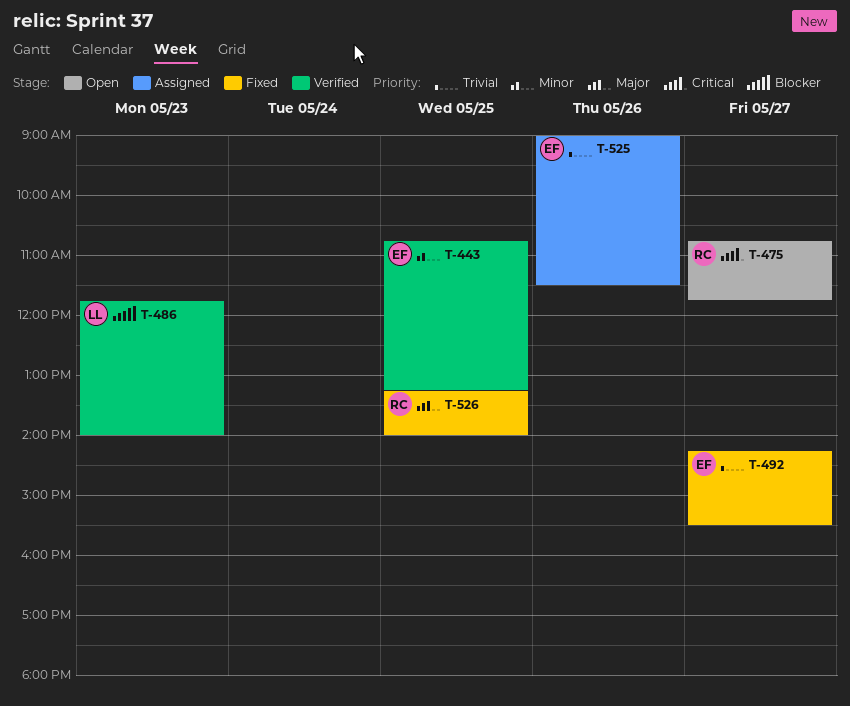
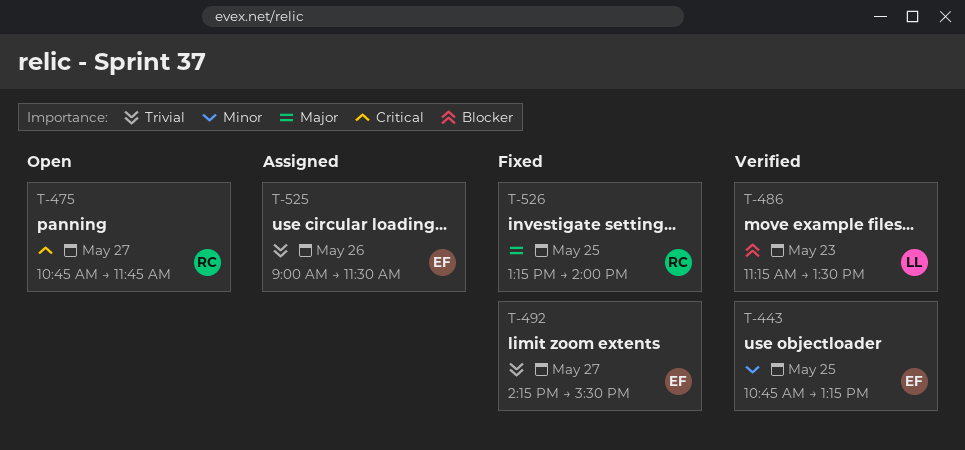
T-486, begins: 11:45 -> 11:15
T-486, ends: 14:00 -> 13:30

